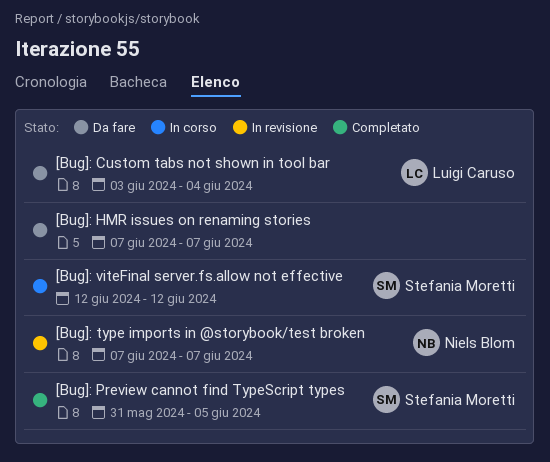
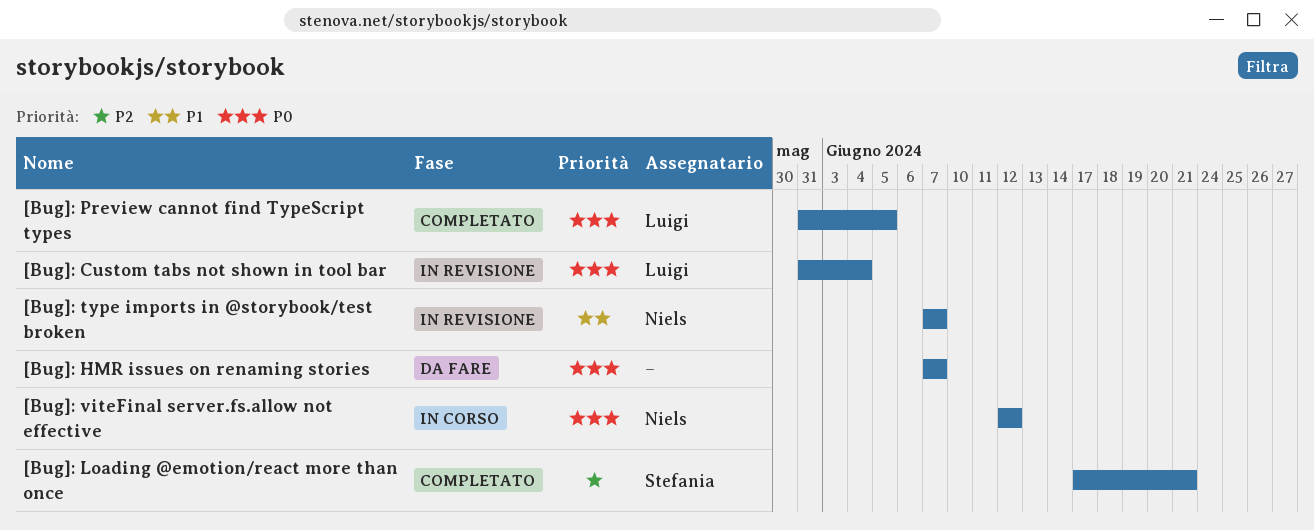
[Bug]: Custom tabs not shown in tool bar, status: Da fare -> In revisione
[Bug]: Custom tabs not shown in tool bar, start: Jun 3 -> May 31
[Bug]: Loading @emotion/react more than once: none -> present
[Bug]: Preview cannot find TypeScript types, owner: Stefania Moretti -> Luigi Caruso
[Bug]: viteFinal server.fs.allow not effective, owner: Stefania Moretti -> Niels Blom

